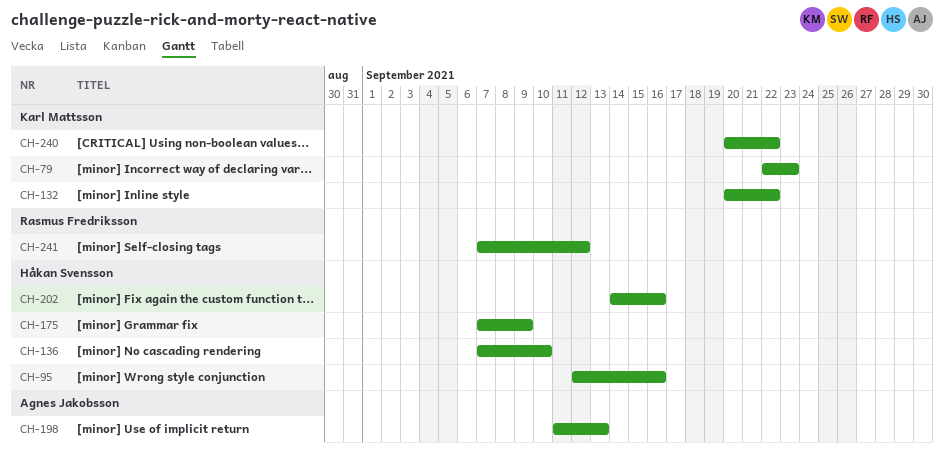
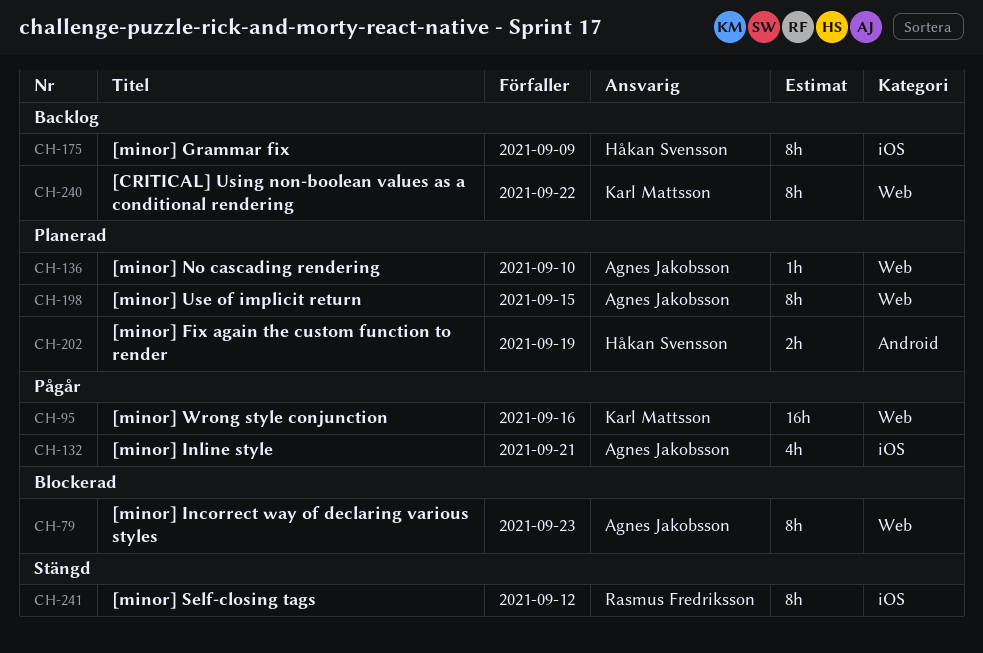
CH-79, owner: Karl Mattsson -> Agnes Jakobsson
CH-95, owner: Håkan Svensson -> Karl Mattsson
CH-132, owner: Karl Mattsson -> Agnes Jakobsson
CH-132, due: Sep 22 -> Sep 21
CH-136, owner: Håkan Svensson -> Agnes Jakobsson
CH-198, due: Sep 13 -> Sep 15
CH-202, due: Sep 16 -> Sep 19

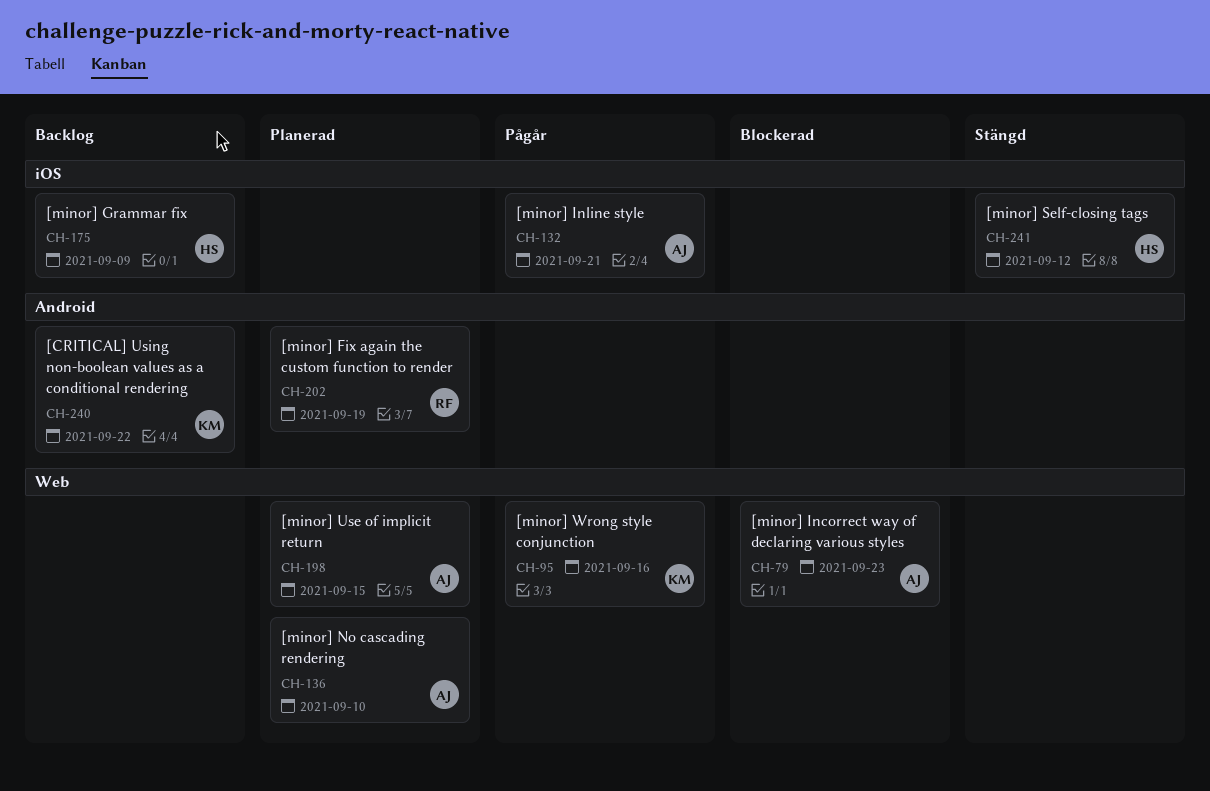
CH-202, owner: Håkan Svensson -> Rasmus Fredriksson
CH-240, label: Web -> Android
CH-241, owner: Rasmus Fredriksson -> Håkan Svensson

